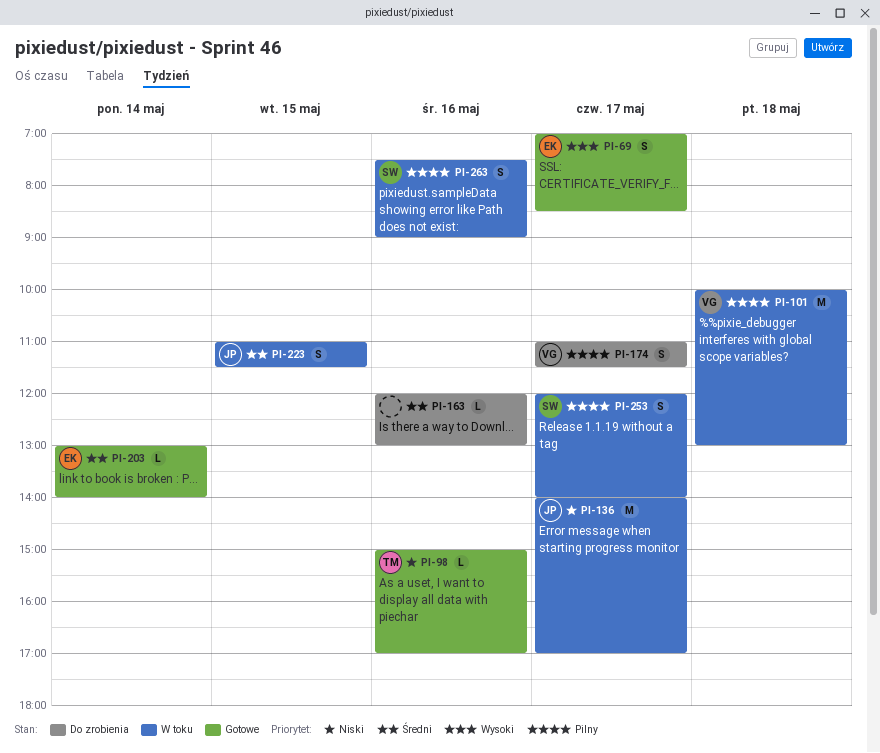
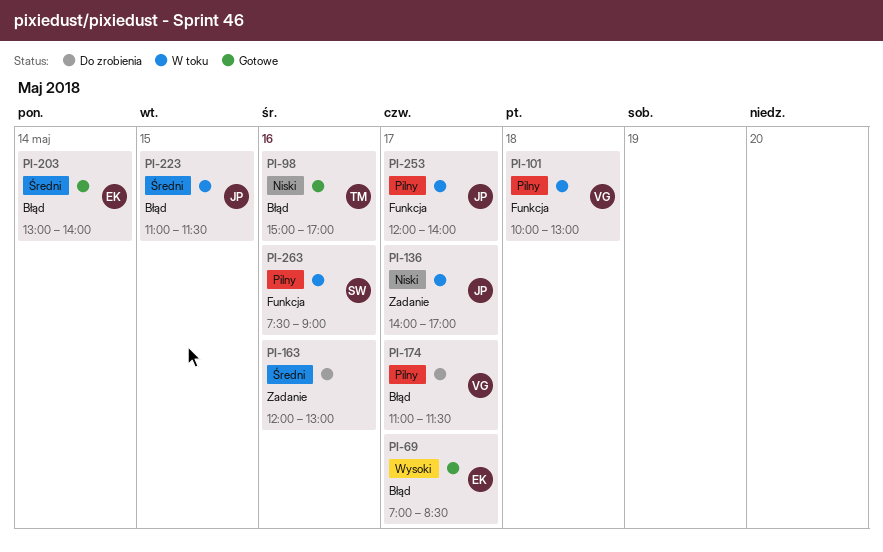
PI-253, owner: SW -> JP

